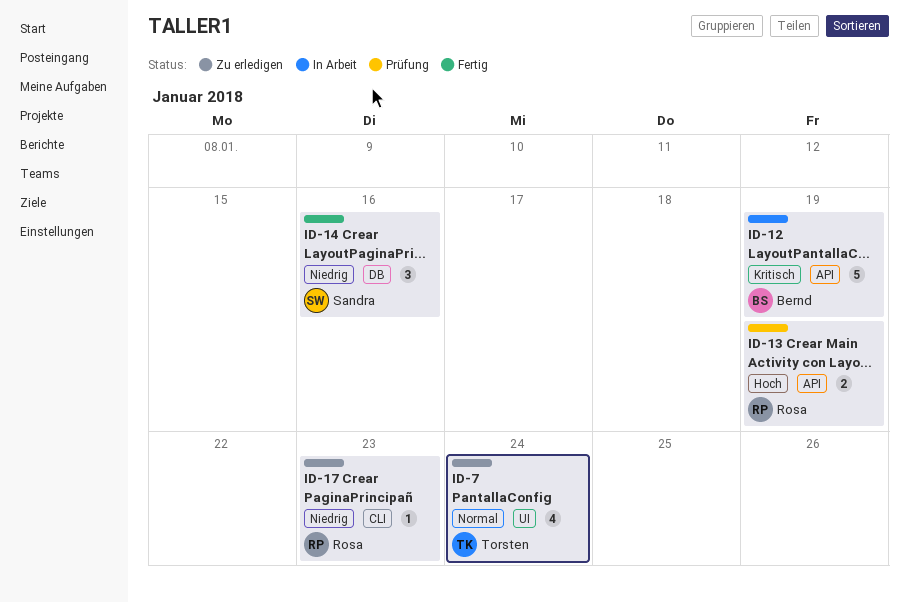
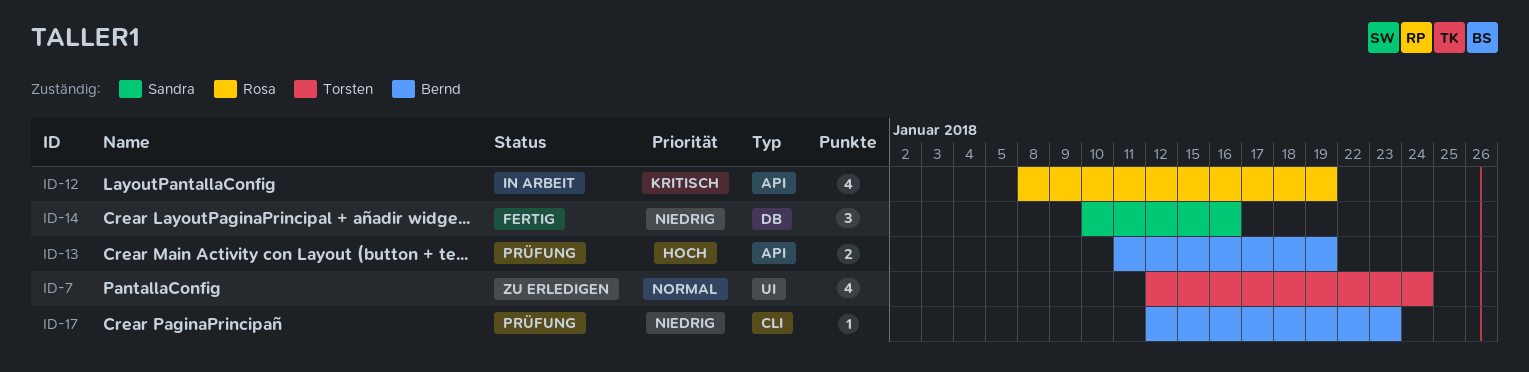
ID-12, owner: Bernd -> Rosa
ID-12, estimate: 5 -> 4
ID-13, owner: Rosa -> Bernd
ID-17, status: Zu erledigen -> Prüfung
ID-17, owner: Rosa -> Bernd

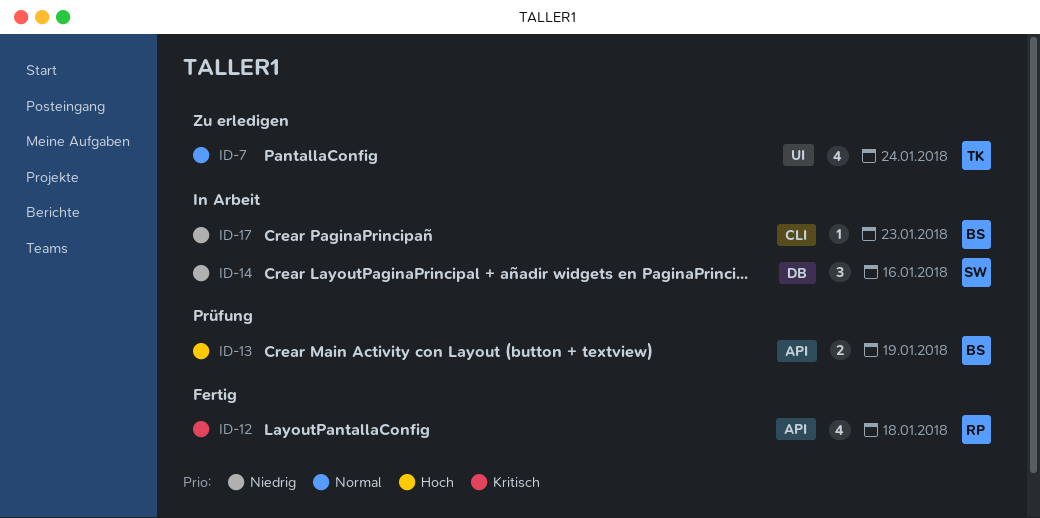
ID-12, status: In Arbeit -> Fertig
ID-12, due: Jan 19 -> Jan 18
ID-14, status: Fertig -> In Arbeit
ID-17, status: Prüfung -> In Arbeit

